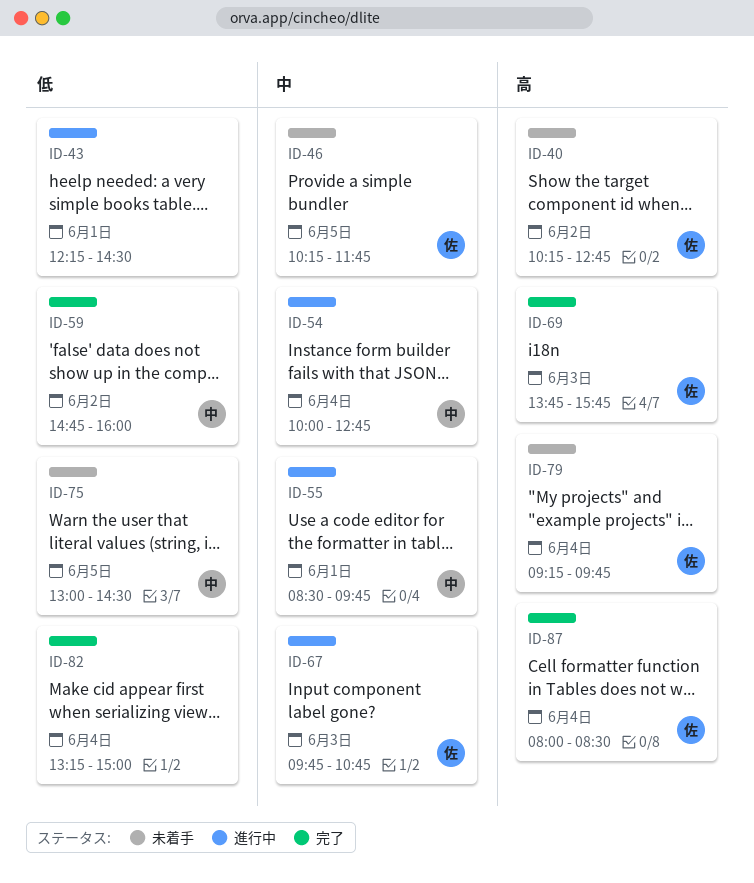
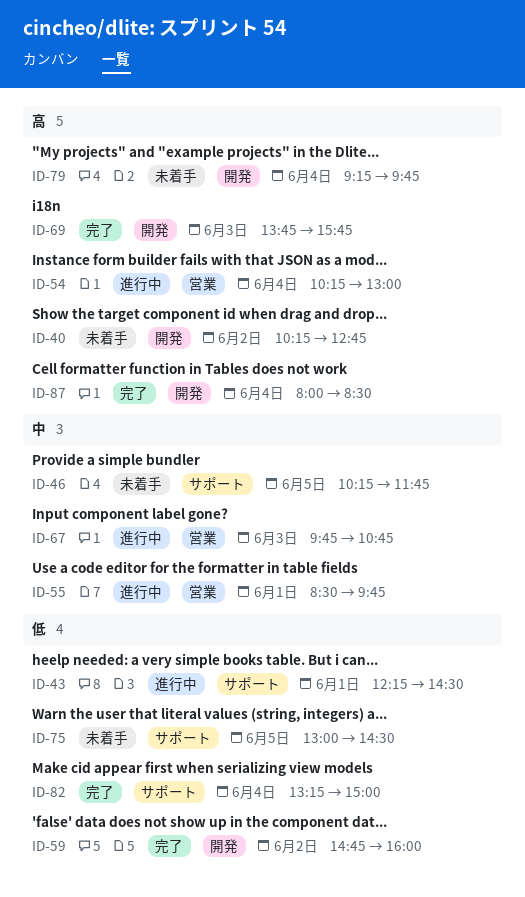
ID-54, priority: 中 -> 高
ID-54, begins: 10:00 -> 10:15
ID-54, ends: 12:45 -> 13:00

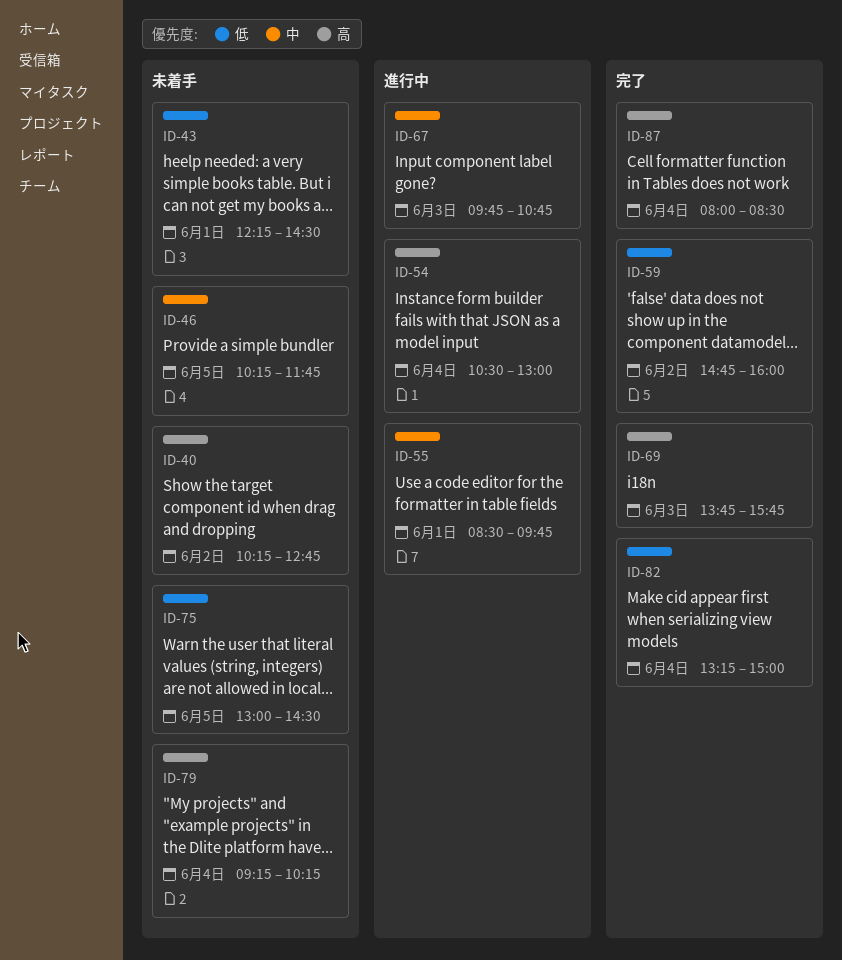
ID-43, status: 進行中 -> 未着手
ID-54, begins: 10:15 -> 10:30
ID-79, ends: 09:45 -> 10:15

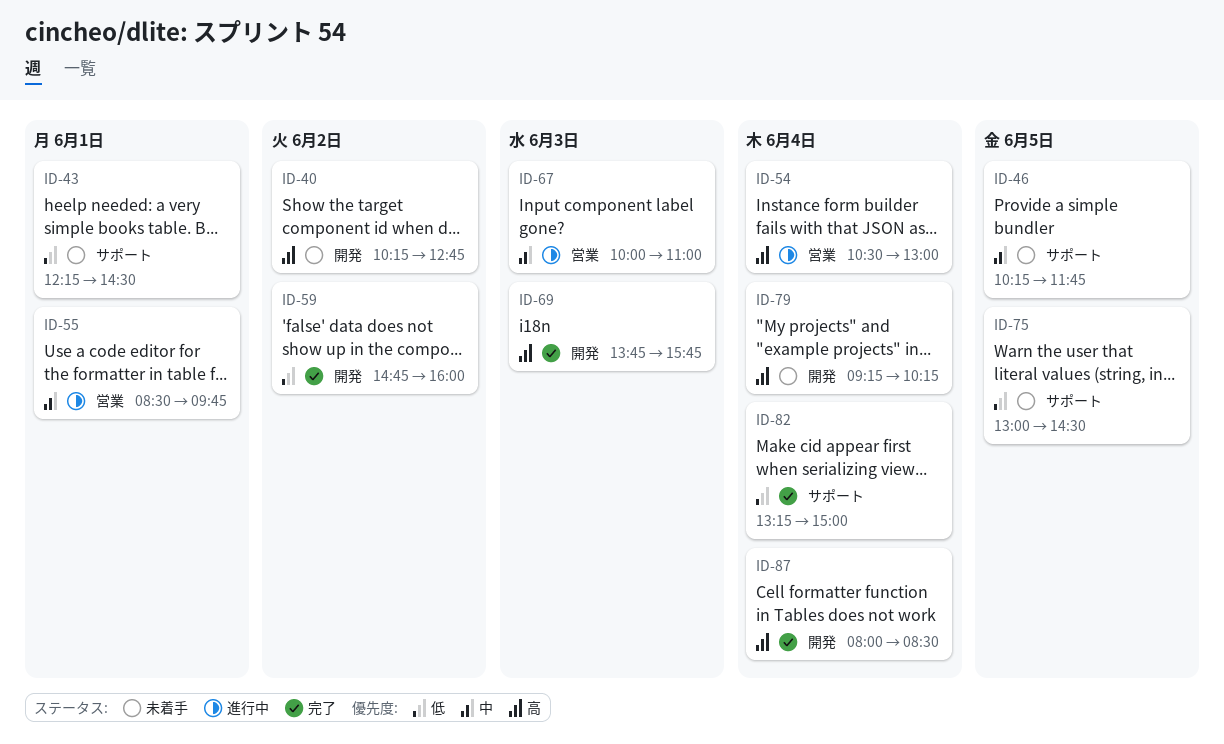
ID-67, begins: 09:45 -> 10:00
ID-67, ends: 10:45 -> 11:00

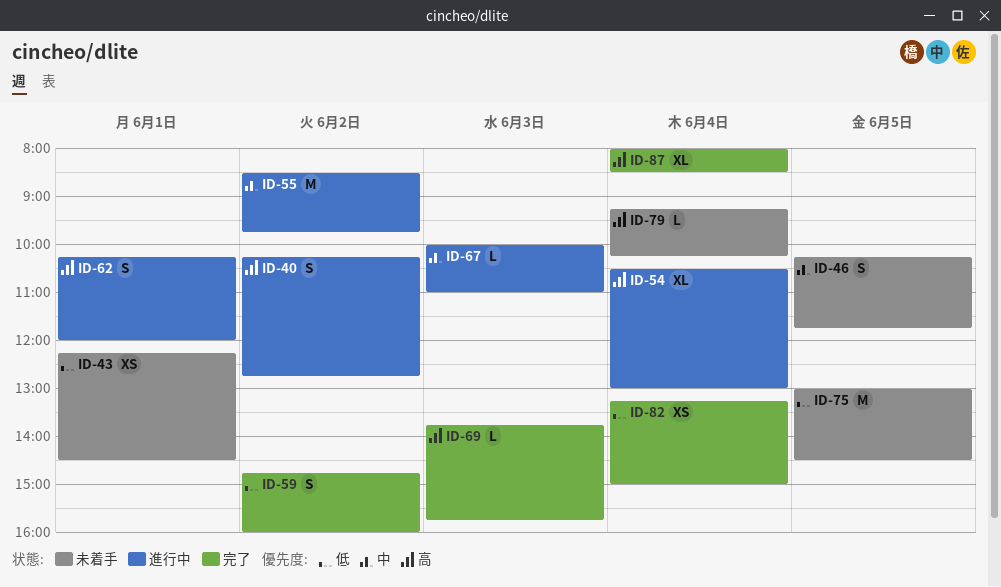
ID-40, status: 未着手 -> 進行中
ID-55, day: Jun 1 -> Jun 2
ID-62: none -> present

